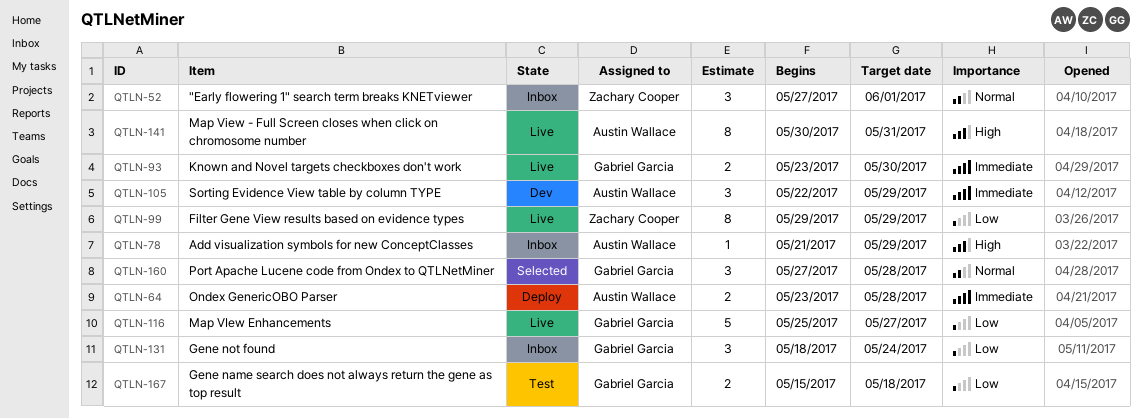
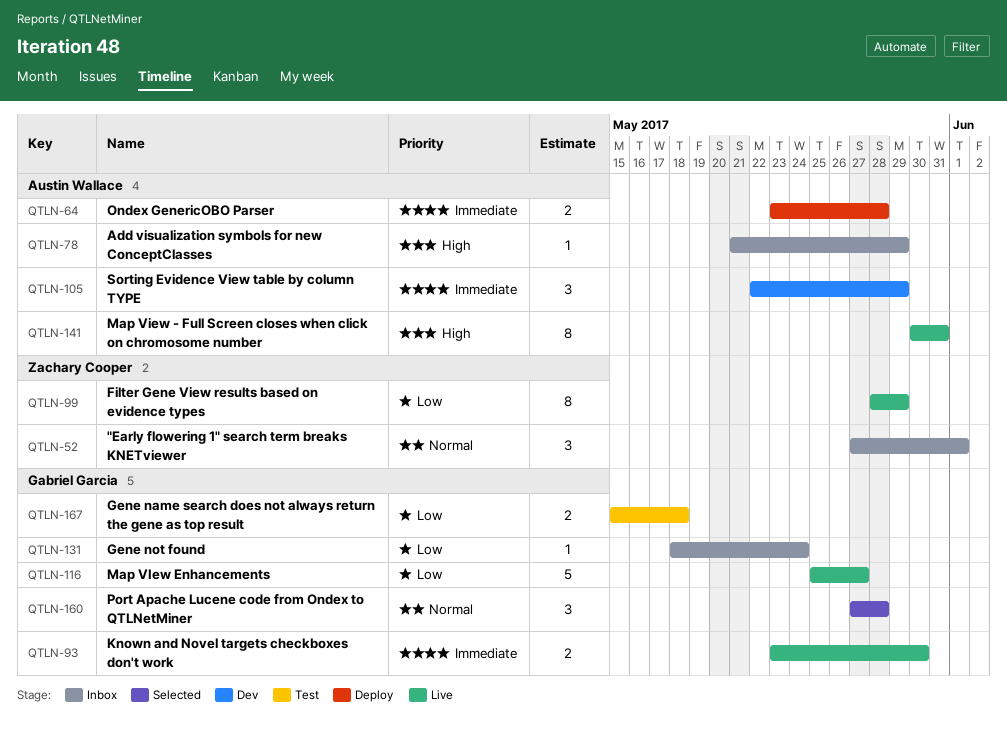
QTLN-99, start: May 29 -> May 28
QTLN-131, estimate: 3 -> 1

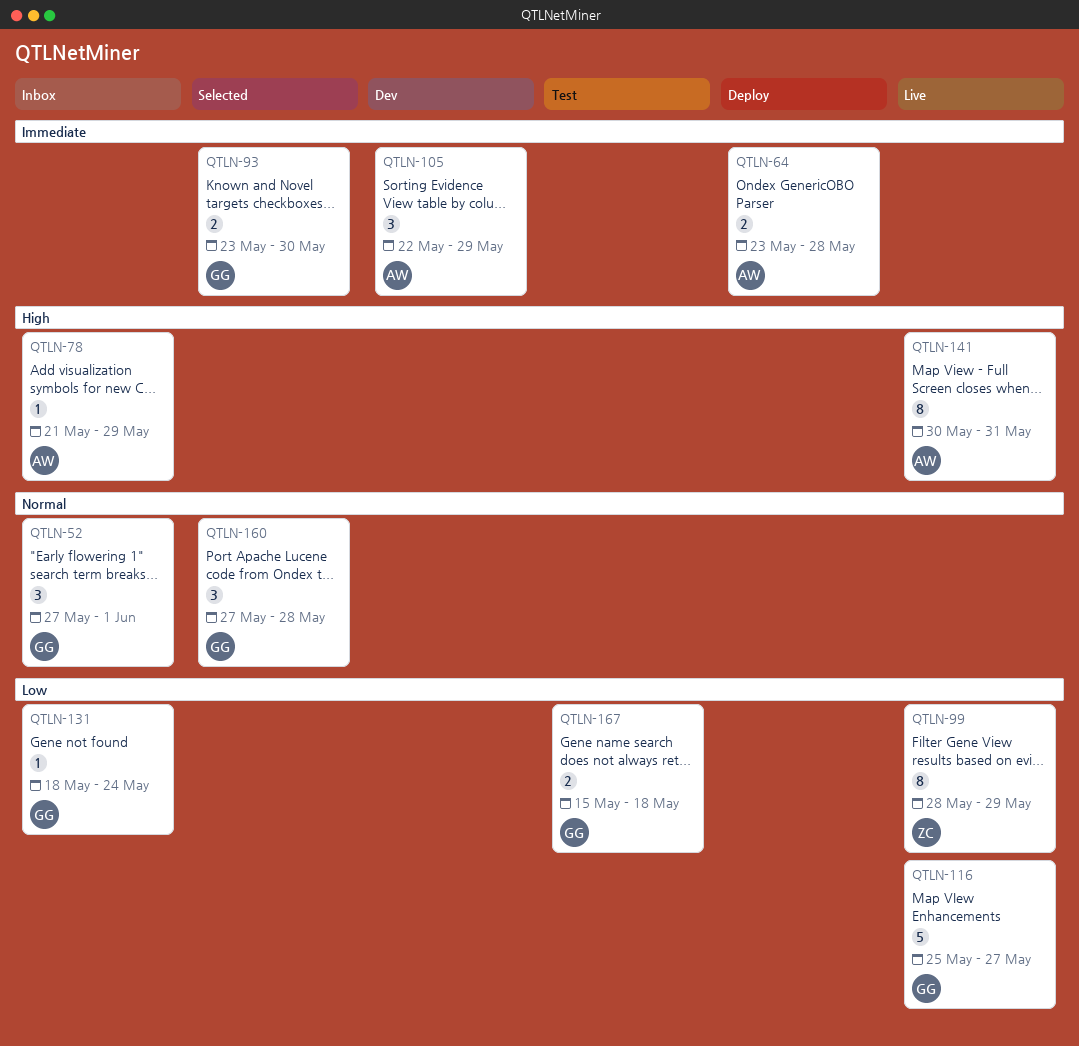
QTLN-52, owner: Zachary Cooper -> Gabriel Garcia
QTLN-93, status: Live -> Selected

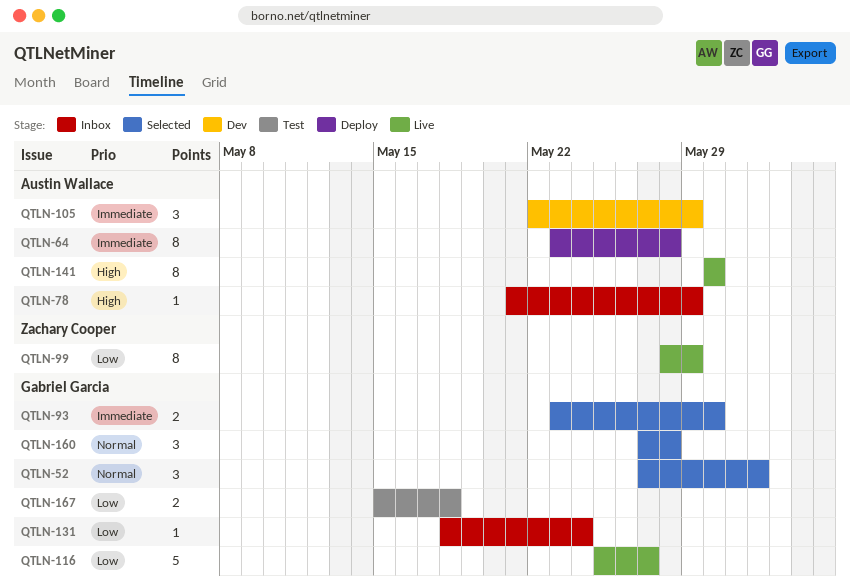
QTLN-52, status: Inbox -> Selected
QTLN-64, estimate: 2 -> 8
QTLN-141, due: May 31 -> May 30

